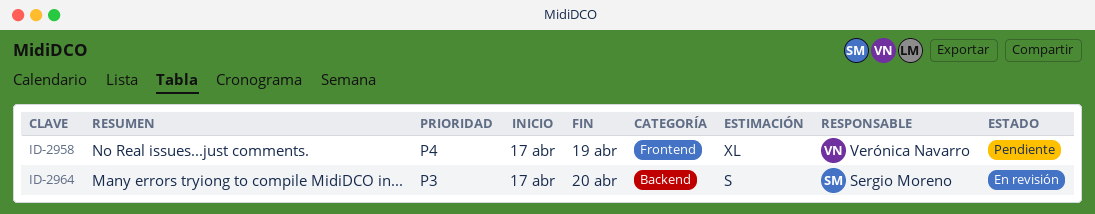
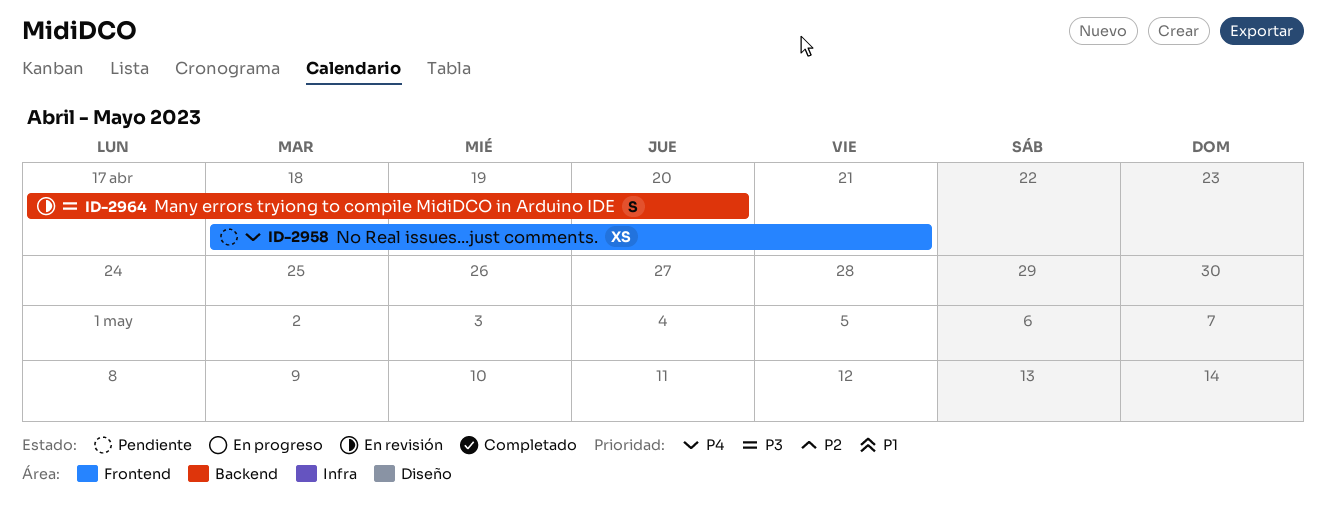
ID-2958, estimate: XL -> XS
ID-2958, start: Apr 17 -> Apr 18
ID-2958, due: Apr 19 -> Apr 21

